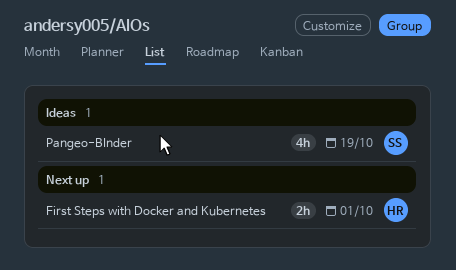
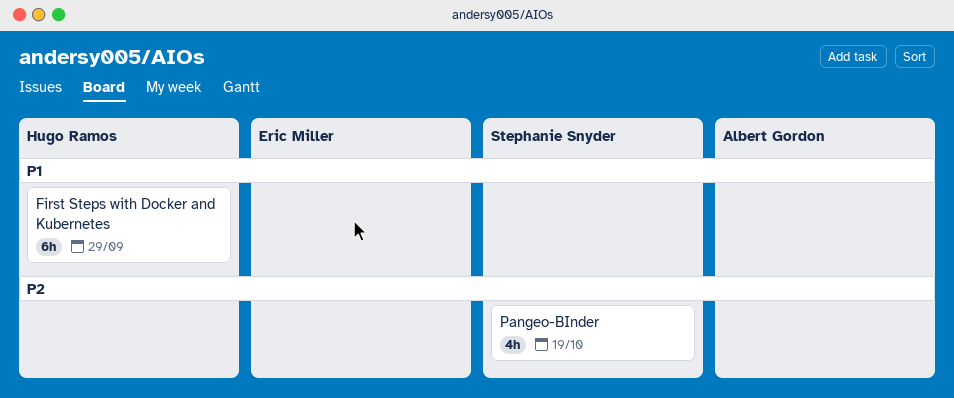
First Steps with Docker and Kubernetes, estimate: 2h -> 6h
First Steps with Docker and Kubernetes, due: Oct 1 -> Sep 29

